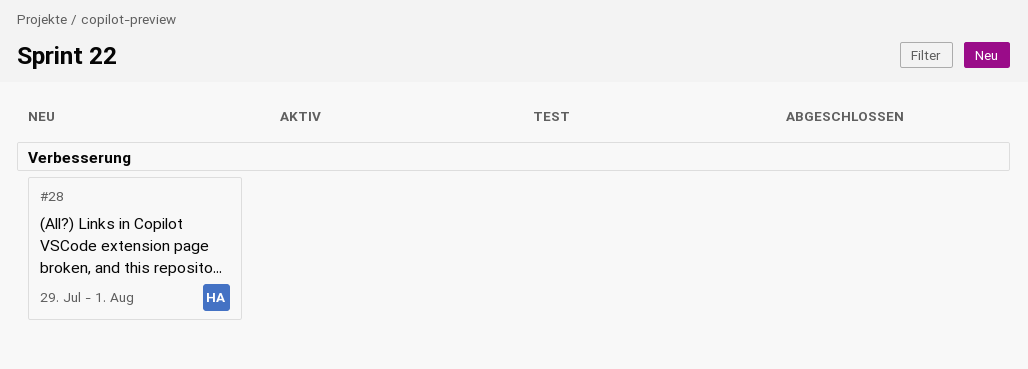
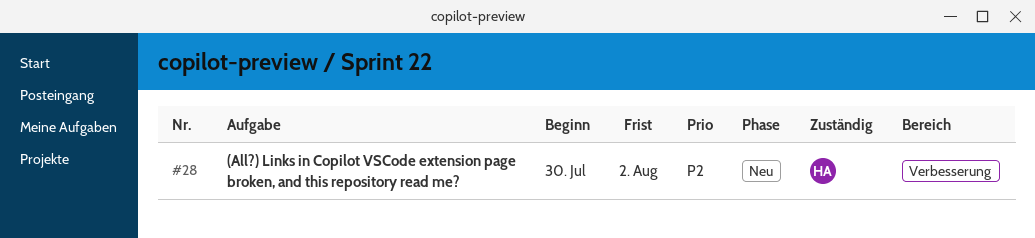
#28, start: Jul 29 -> Jul 30
#28, due: Aug 1 -> Aug 2

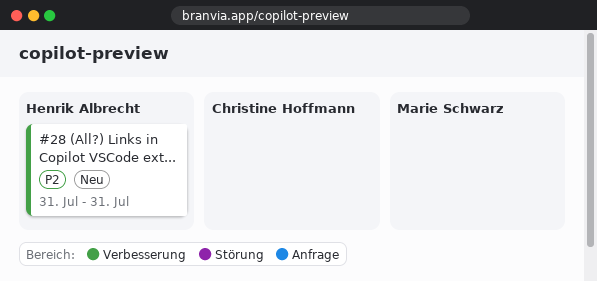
#28, start: Jul 30 -> Jul 31
#28, due: Aug 2 -> Jul 31

